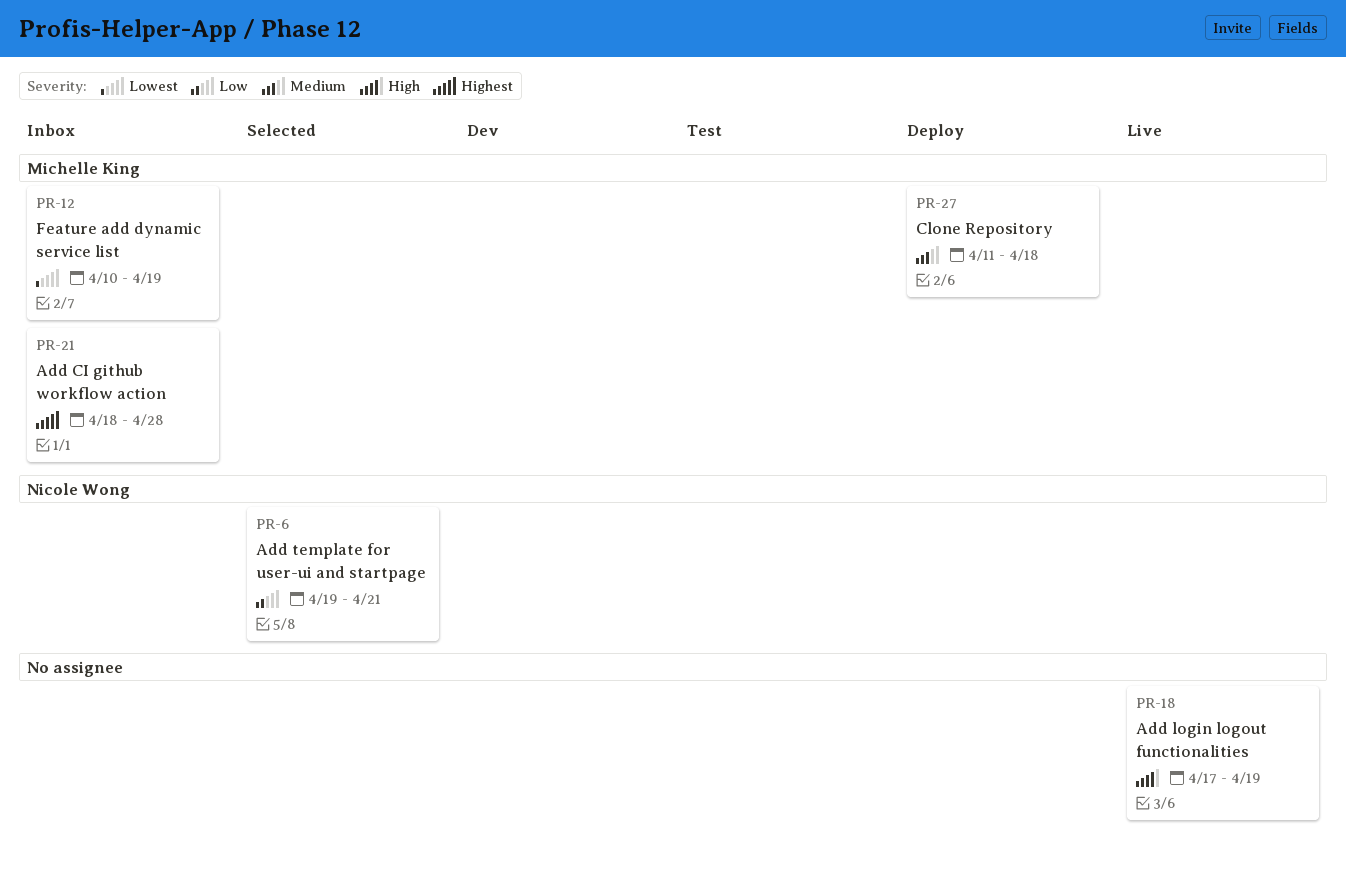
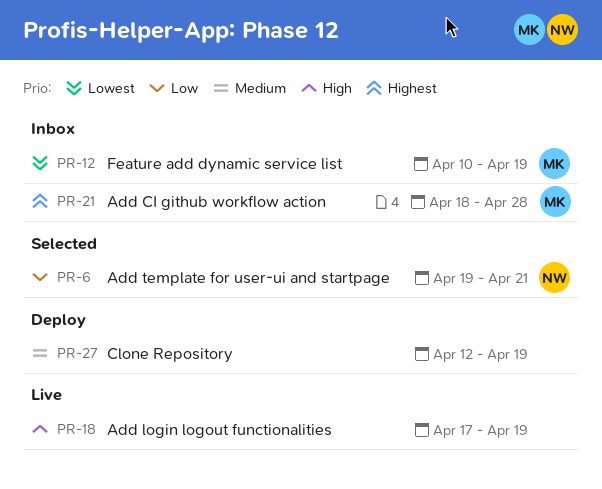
PR-27, owner: Michelle King -> none
PR-27, start: Apr 11 -> Apr 12
PR-27, due: Apr 18 -> Apr 19

